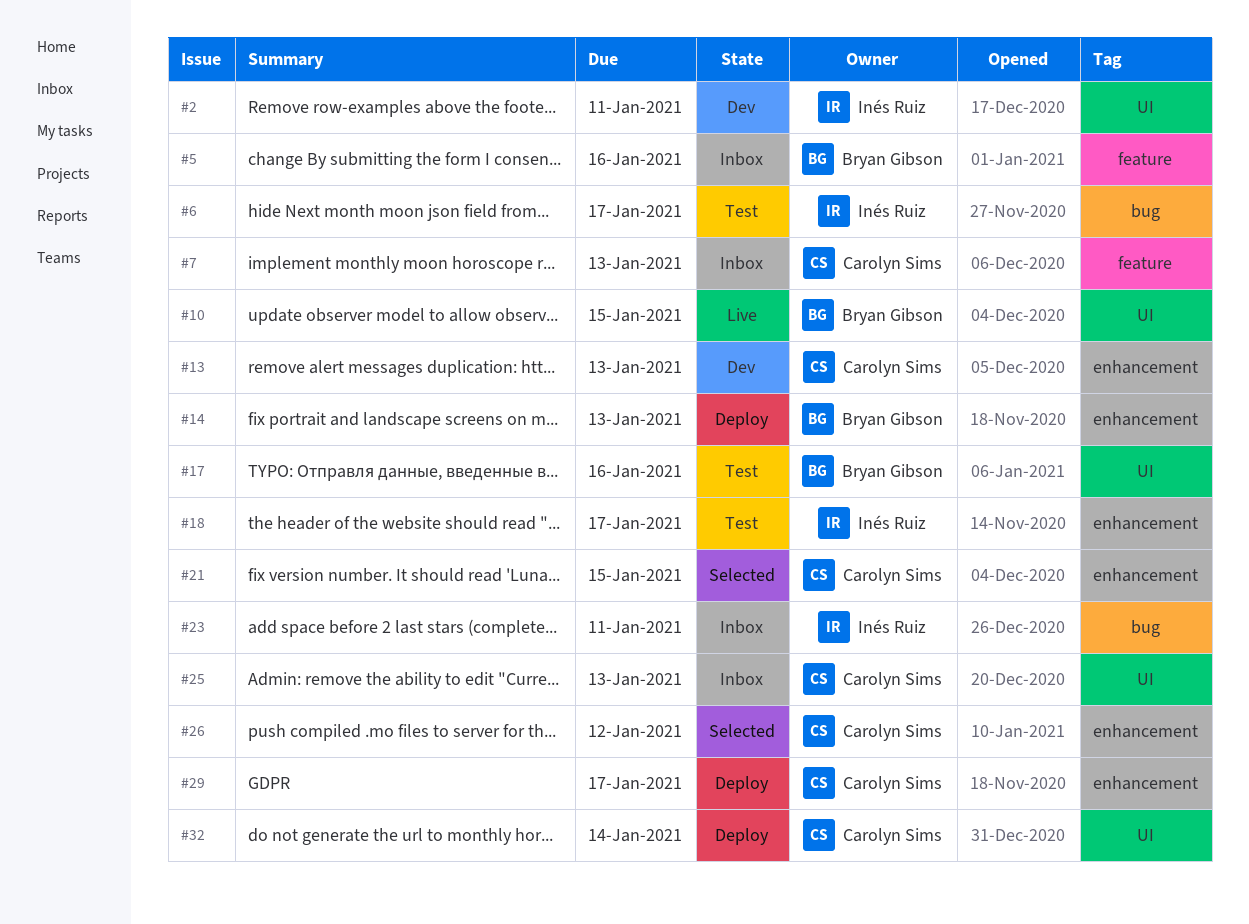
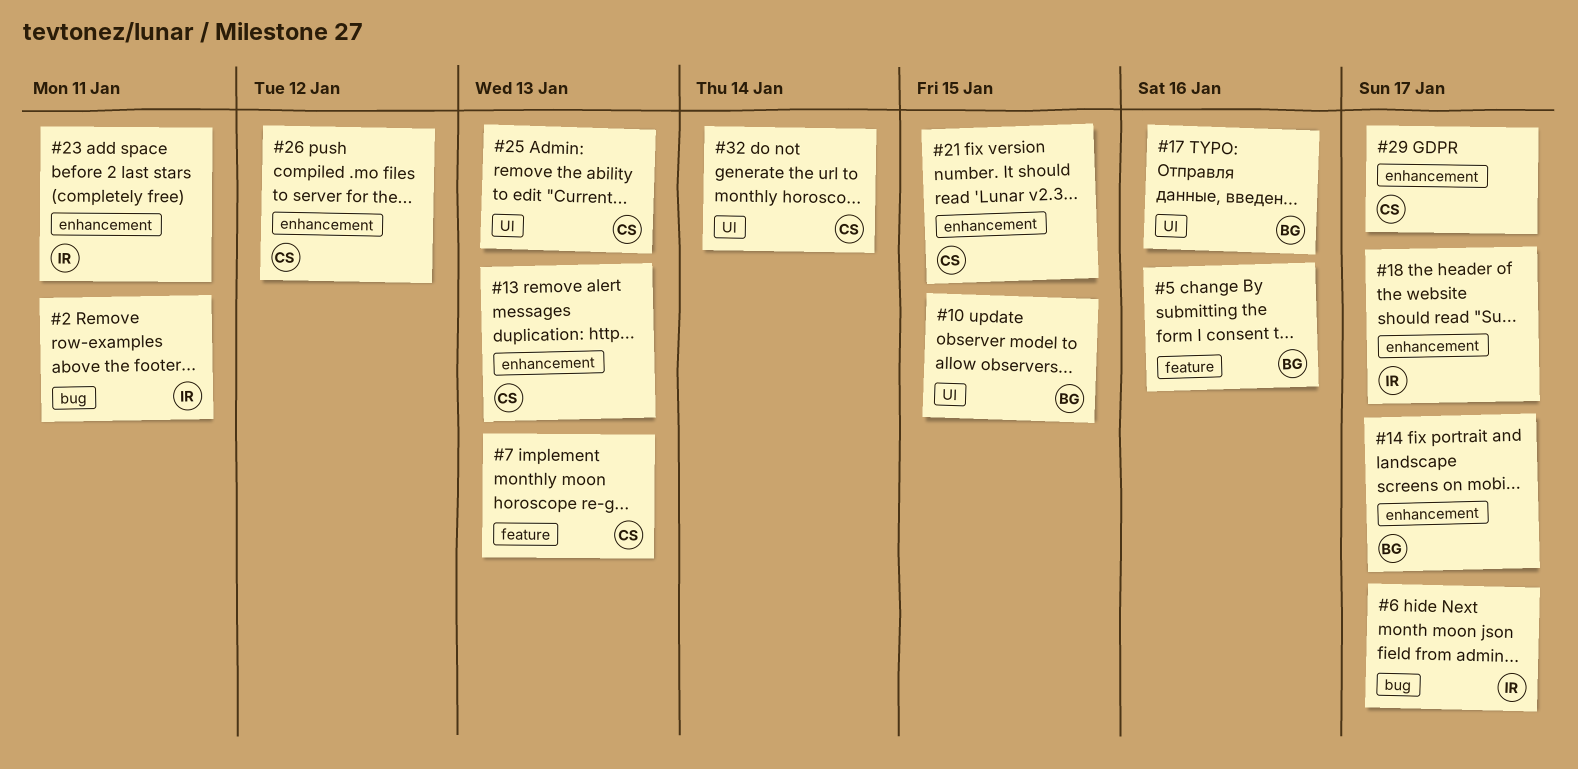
#2, label: UI -> bug
#14, due: Jan 13 -> Jan 17
#23, label: bug -> enhancement

